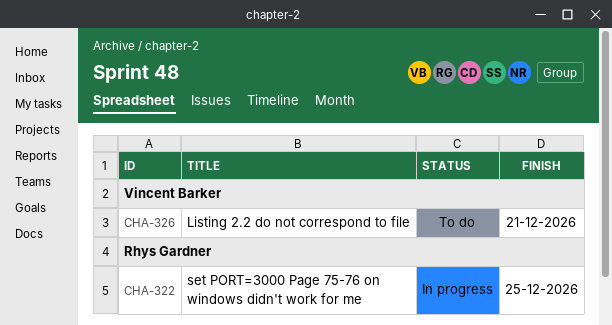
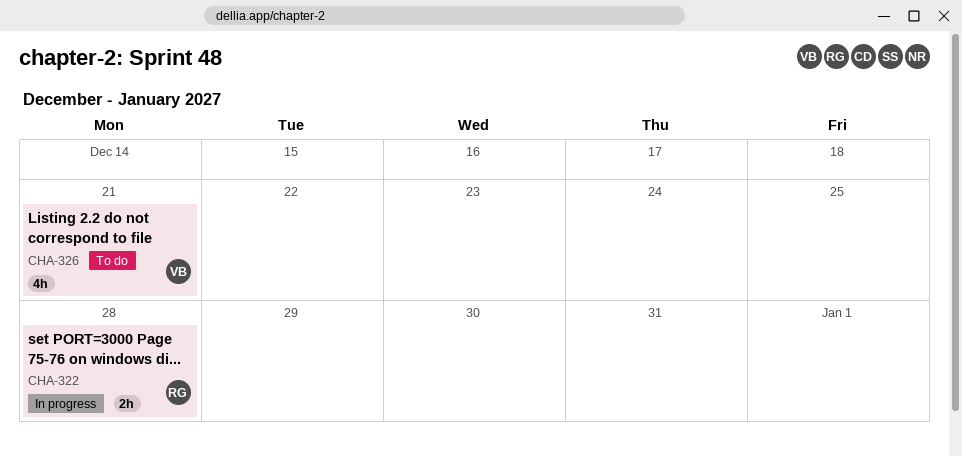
CHA-322, due: Dec 25 -> Dec 28

